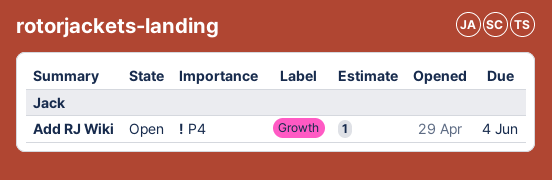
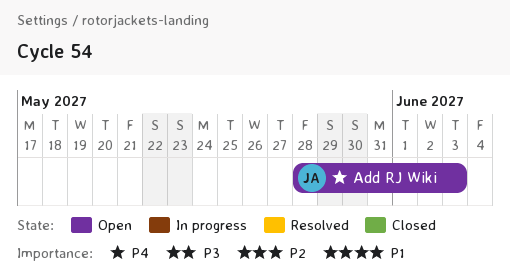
Add RJ Wiki, due: Jun 4 -> Jun 3

